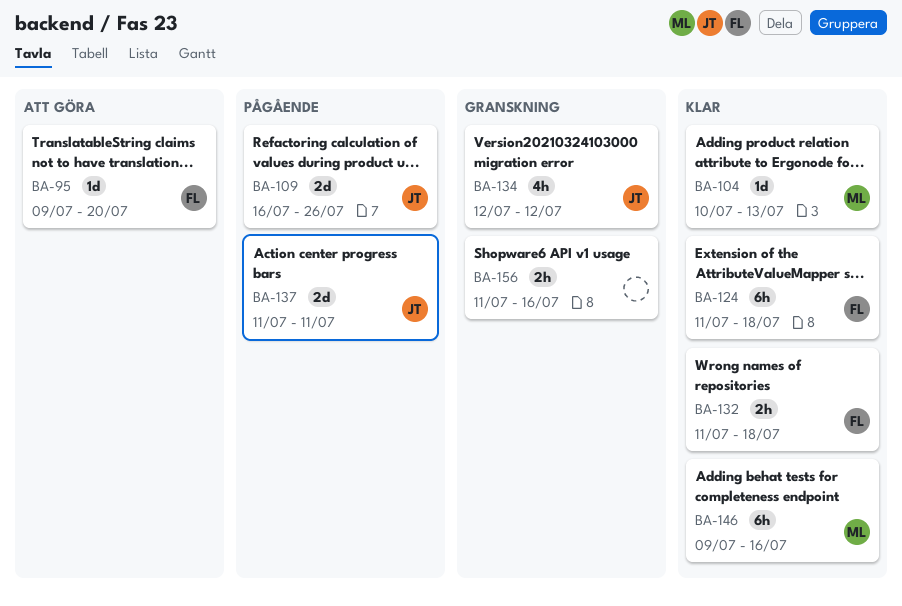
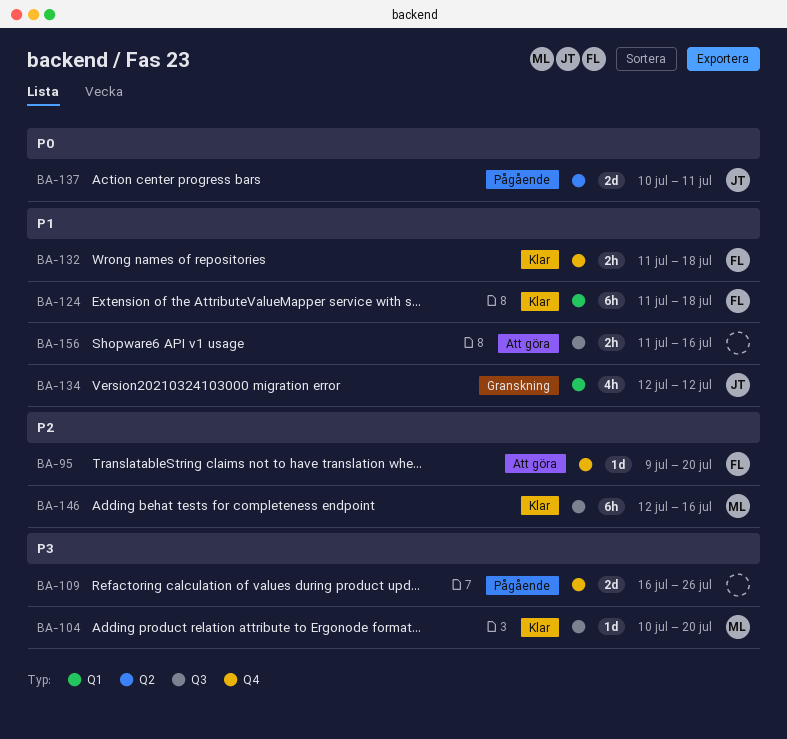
BA-104, due: Jul 13 -> Jul 20
BA-109, owner: JT -> none
BA-137, start: Jul 11 -> Jul 10
BA-146, start: Jul 9 -> Jul 12
BA-156, status: Granskning -> Att göra

